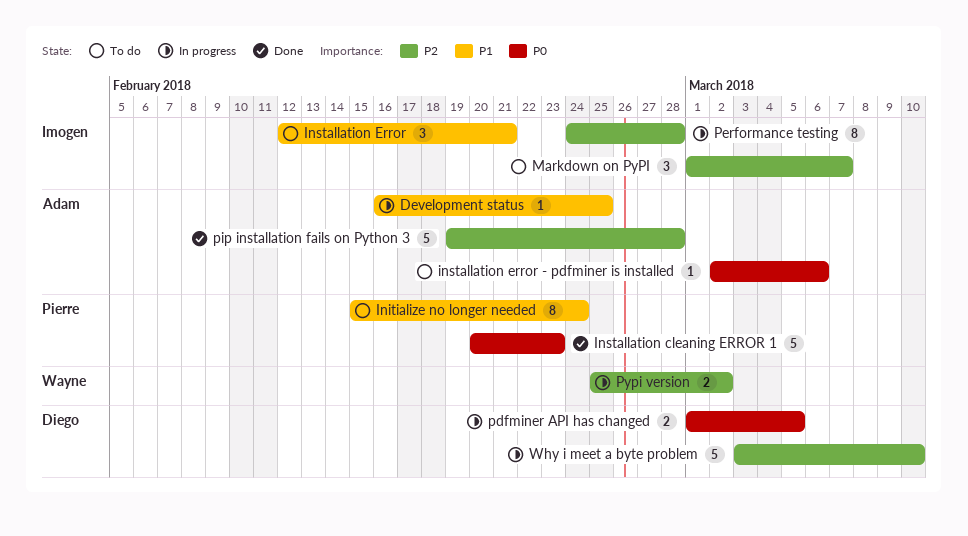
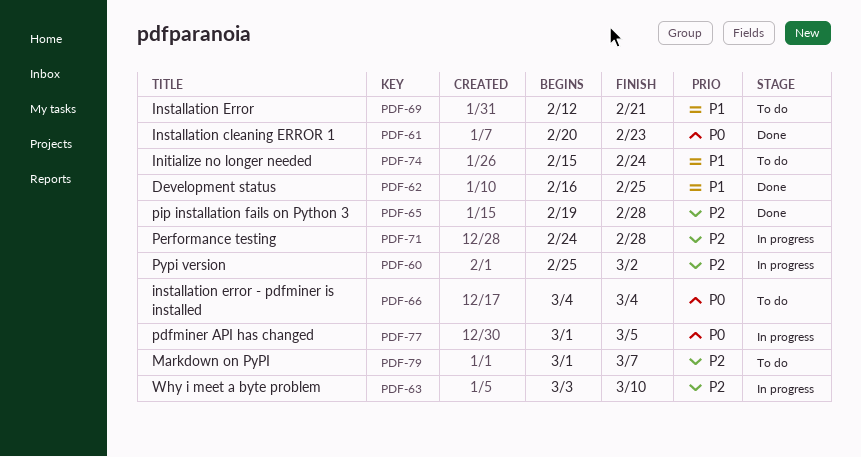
Development status, status: In progress -> Done
installation error - pdfminer is installed, start: Mar 2 -> Mar 4
installation error - pdfminer is installed, due: Mar 6 -> Mar 4

